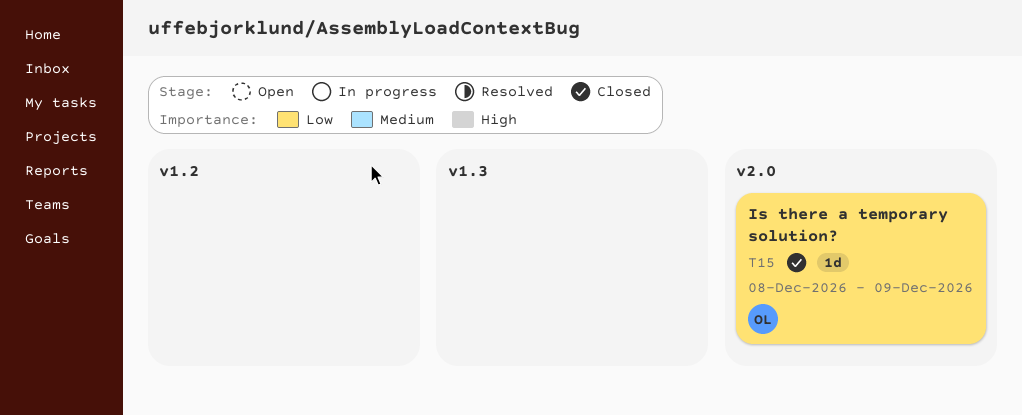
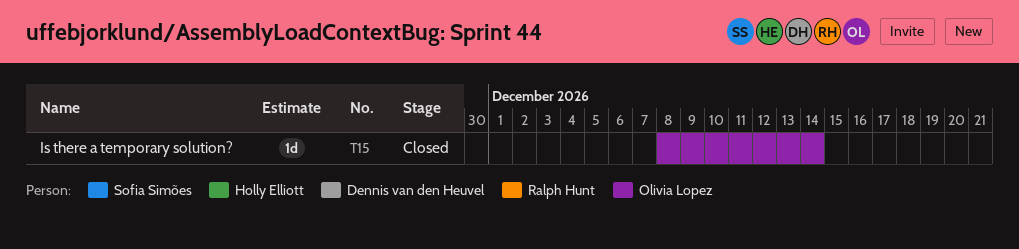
T15, due: Dec 9 -> Dec 14

